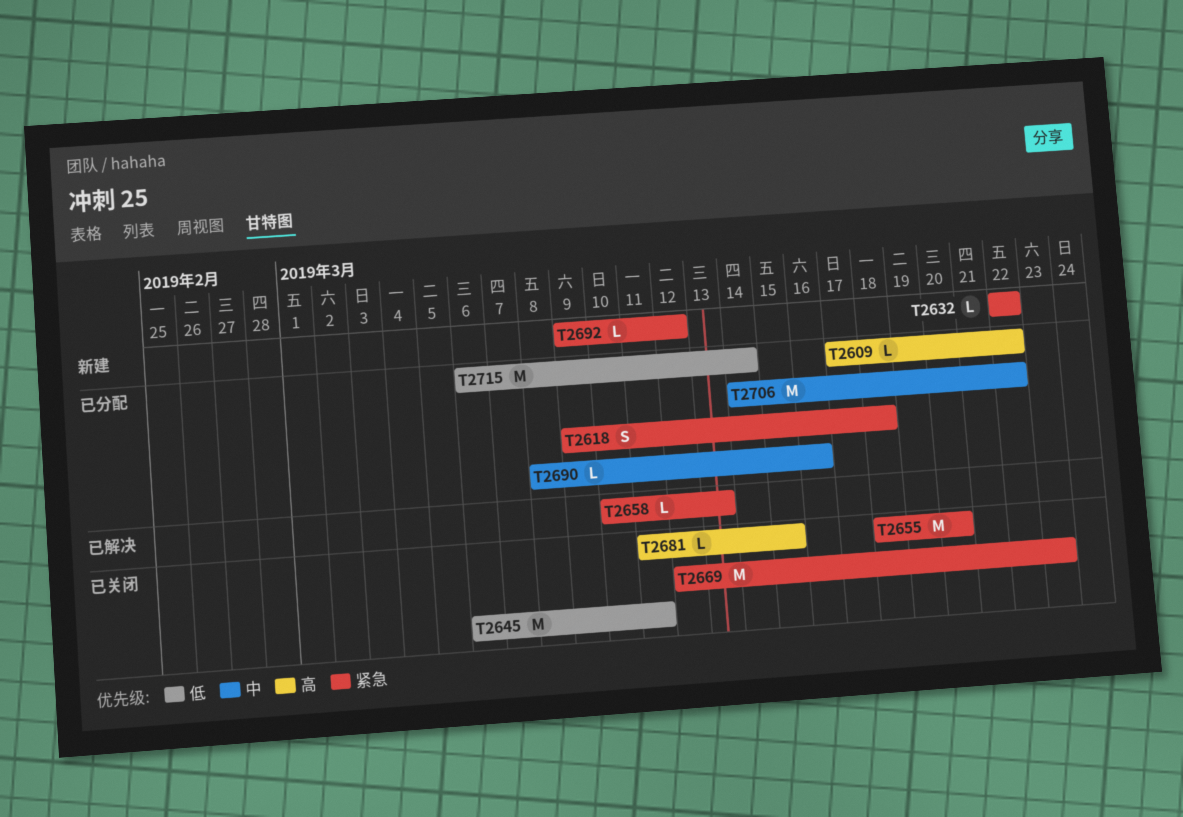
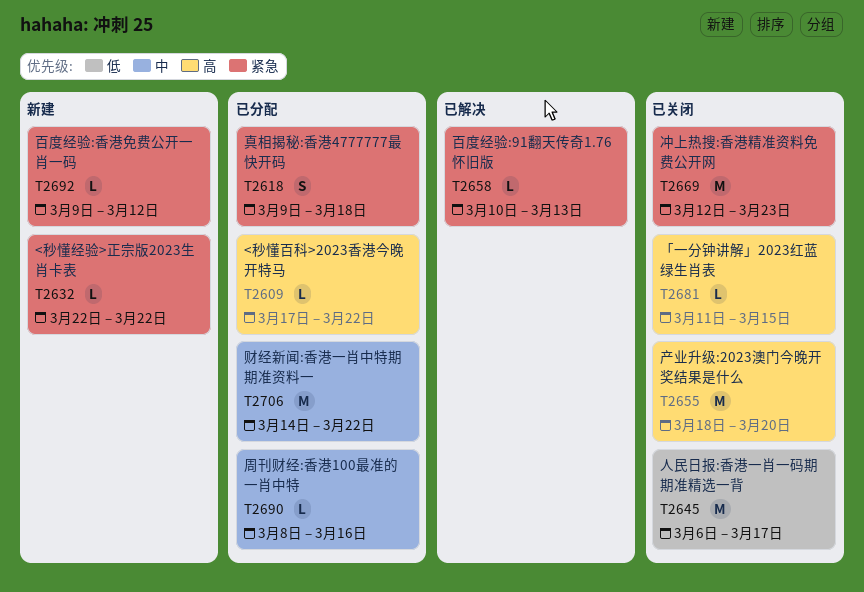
T2645, due: Mar 11 -> Mar 17
T2655, priority: 紧急 -> 高
T2715: present -> none

